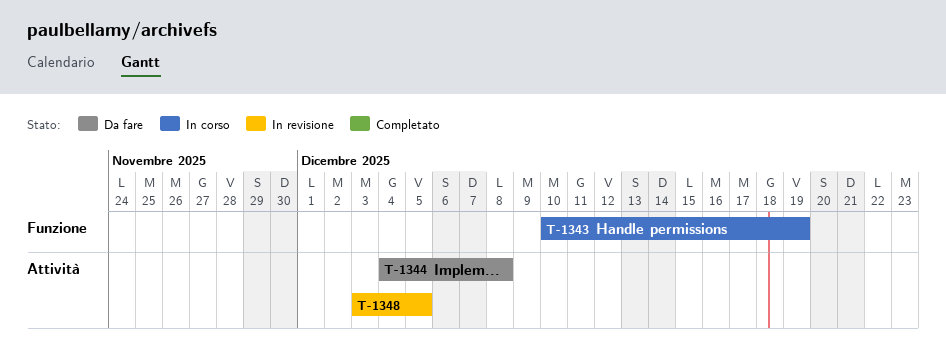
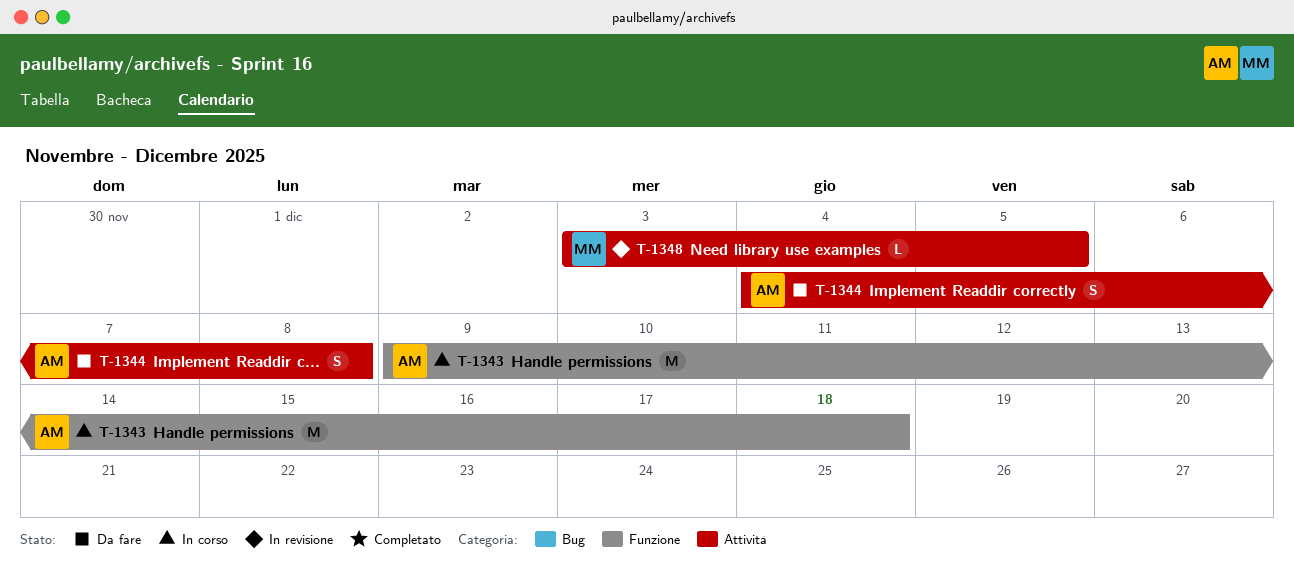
T-1343, start: Dec 10 -> Dec 9
T-1343, due: Dec 19 -> Dec 18

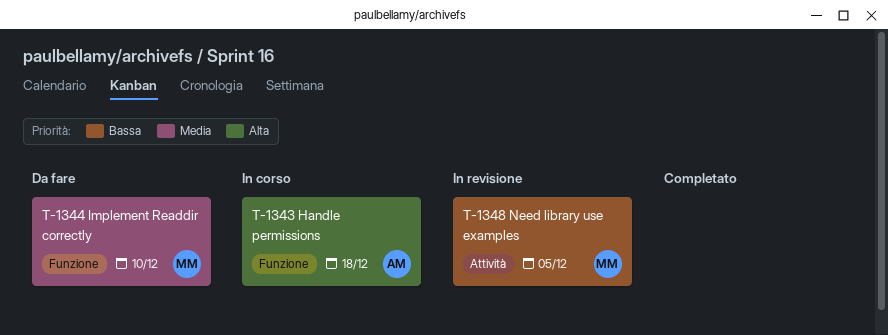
T-1344, owner: AM -> MM
T-1344, label: Attività -> Funzione
T-1344, due: Dec 8 -> Dec 10

